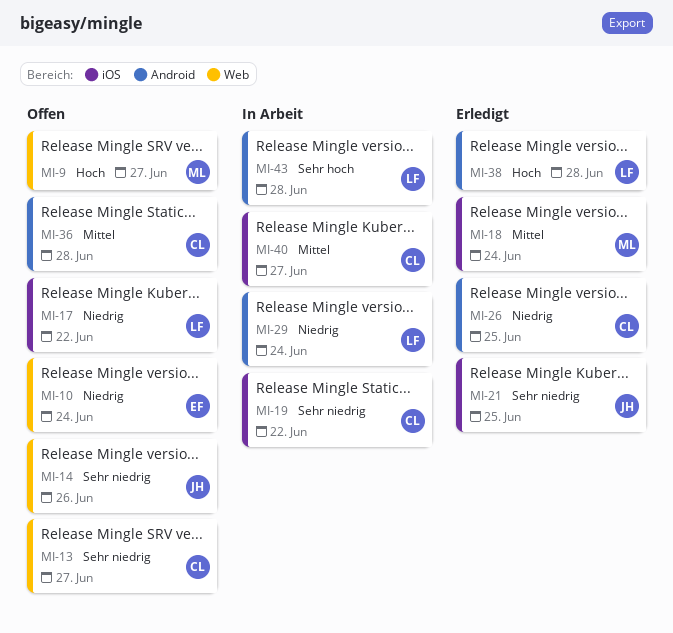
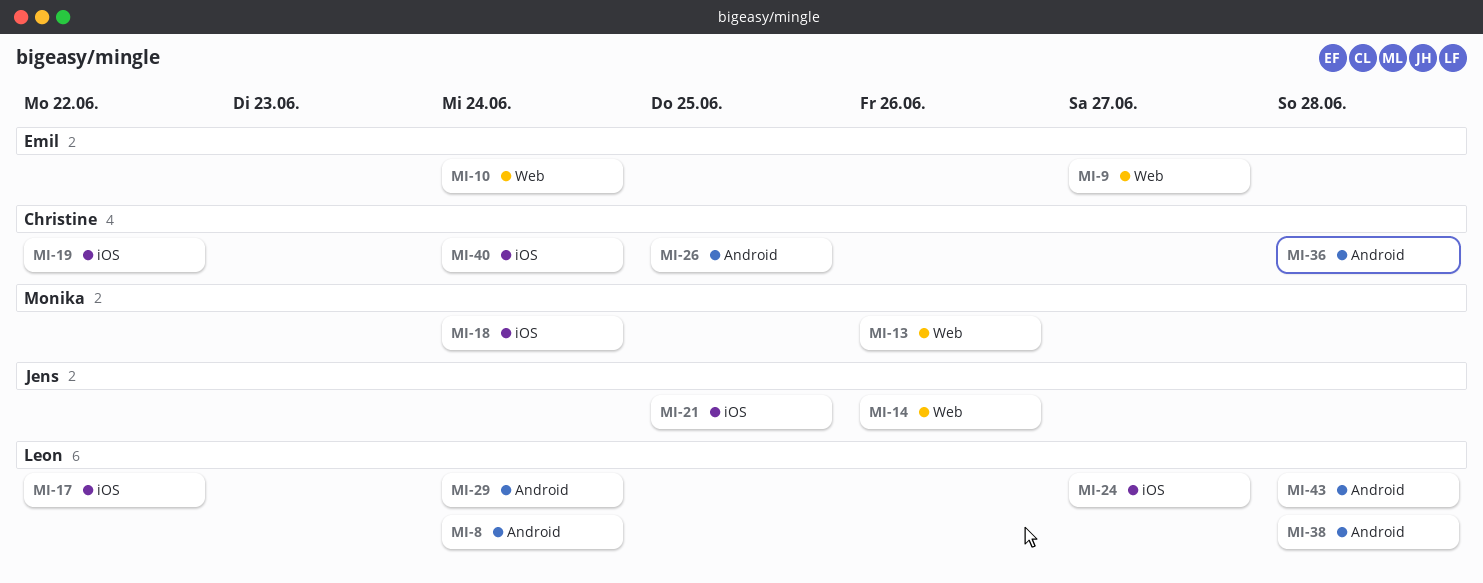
MI-8: none -> present
MI-9, owner: Monika -> Emil
MI-13, owner: Christine -> Monika
MI-13, due: Jun 27 -> Jun 26
MI-24: none -> present
MI-40, due: Jun 27 -> Jun 24

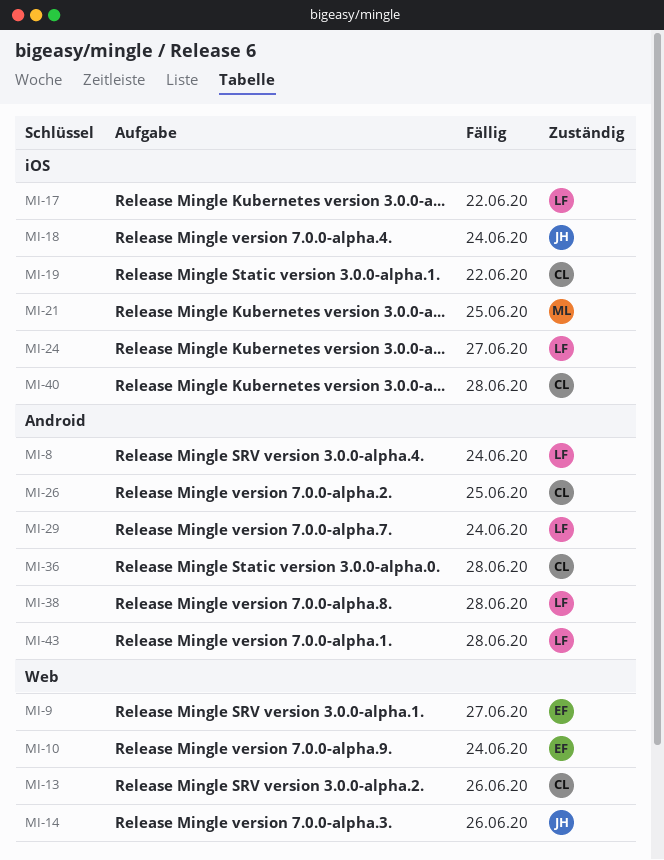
MI-13, owner: Monika -> Christine
MI-18, owner: Monika -> Jens
MI-21, owner: Jens -> Monika
MI-40, due: Jun 24 -> Jun 28

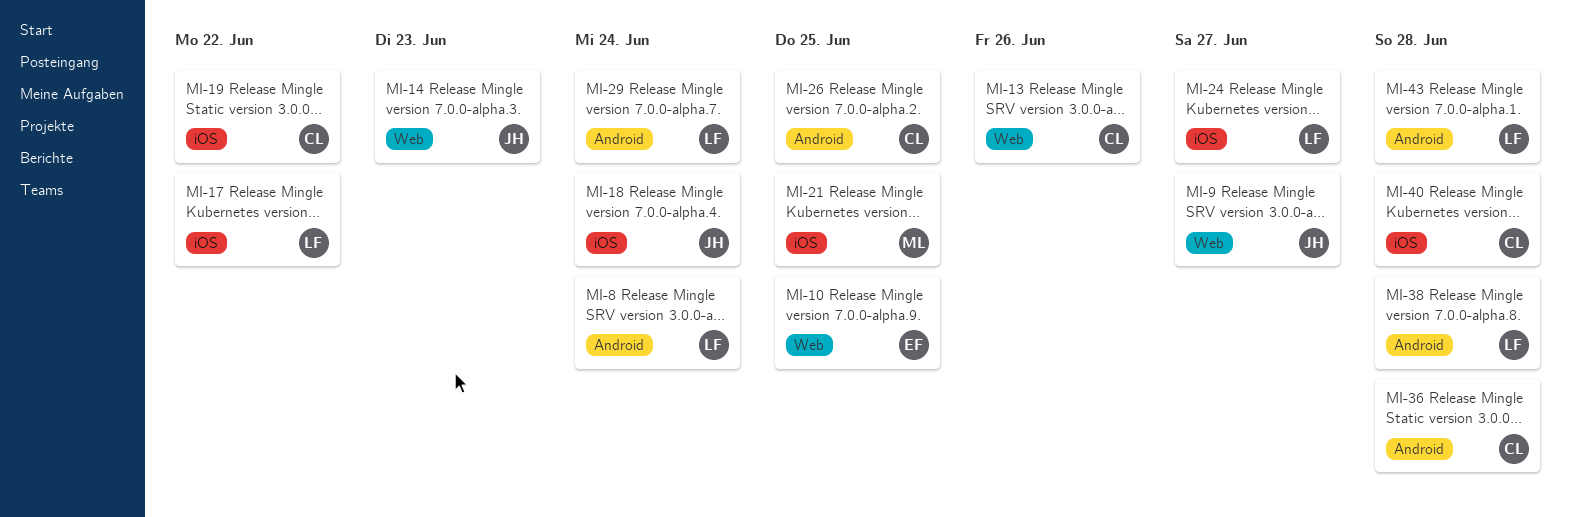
MI-9, owner: EF -> JH
MI-10, due: Jun 24 -> Jun 25
MI-14, due: Jun 26 -> Jun 23

